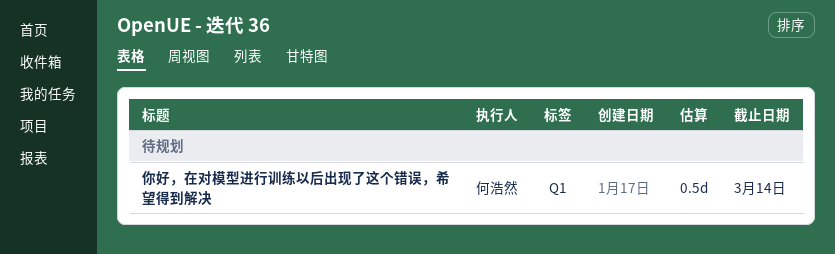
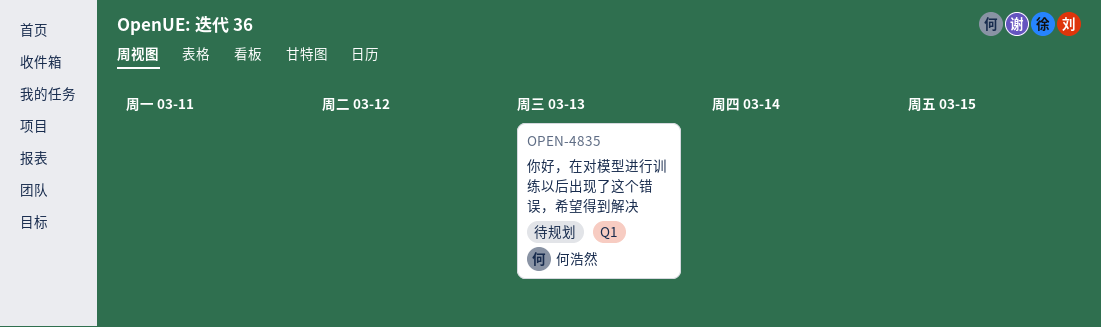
你好，在对模型进行训练以后出现了这个错误，希望得到解决, due: Mar 14 -> Mar 13

